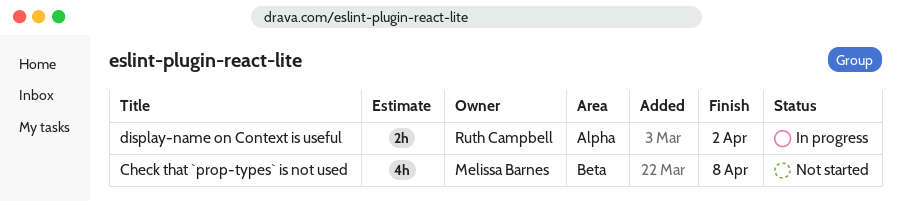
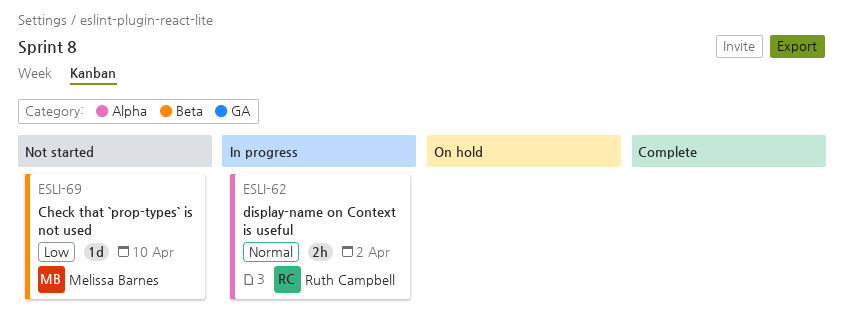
Check that `prop-types` is not used, estimate: 4h -> 1d
Check that `prop-types` is not used, due: Apr 8 -> Apr 10

